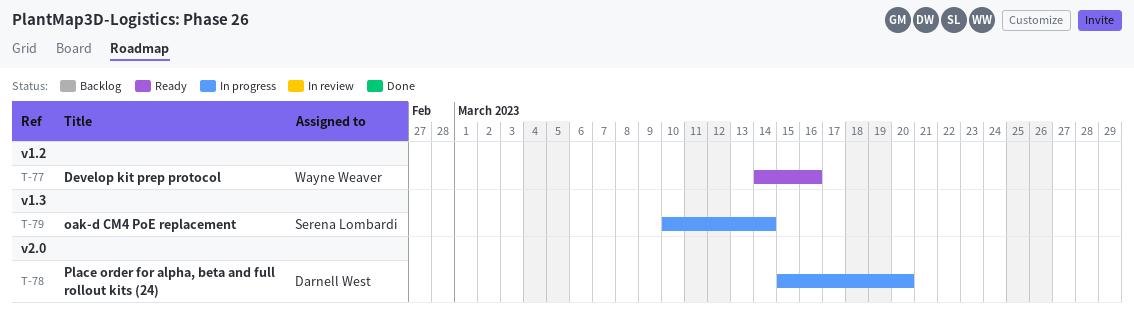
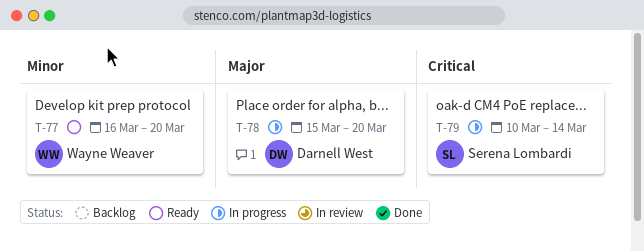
T-77, start: Mar 14 -> Mar 16
T-77, due: Mar 16 -> Mar 20

